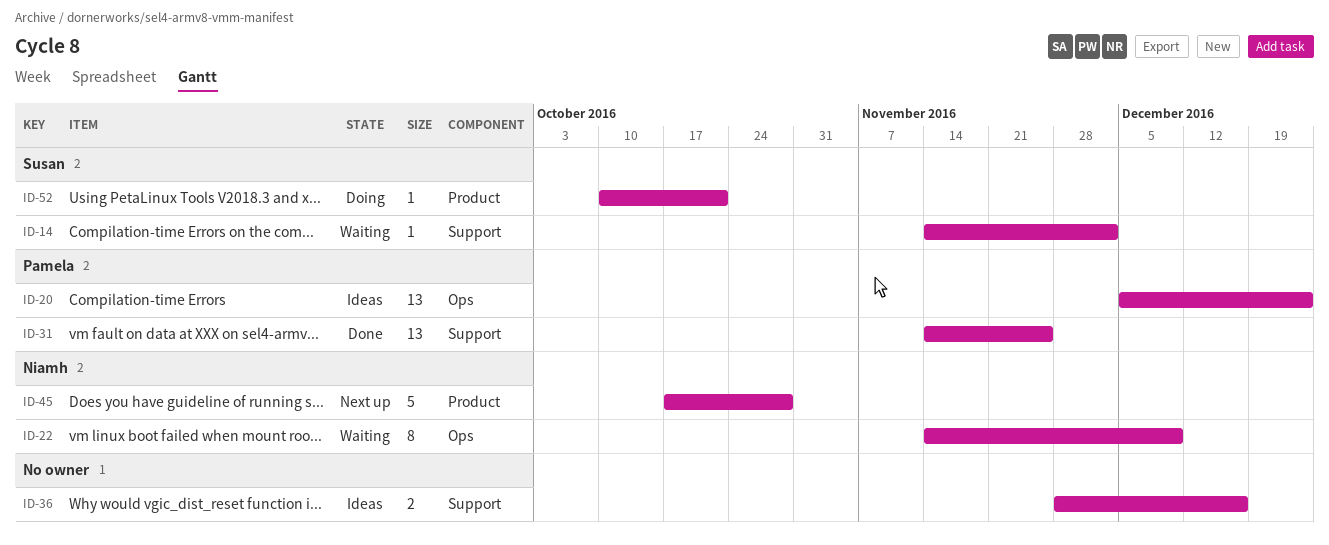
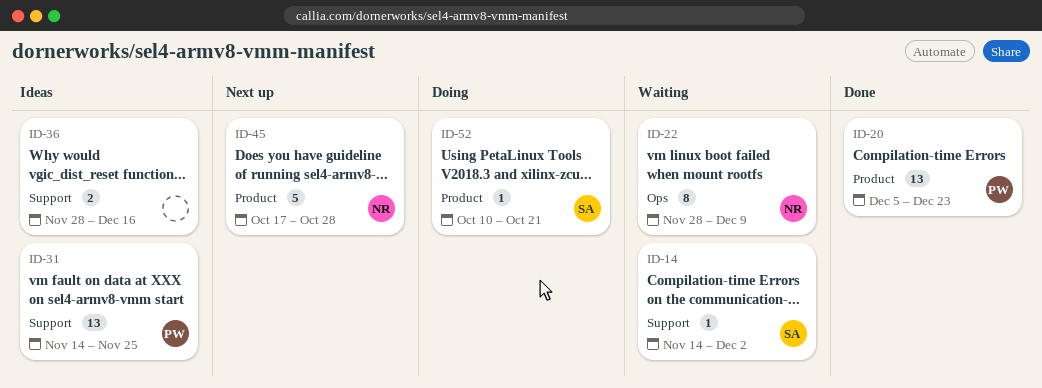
ID-20, status: Ideas -> Done
ID-20, label: Ops -> Product
ID-22, start: Nov 14 -> Nov 28
ID-31, status: Done -> Ideas

